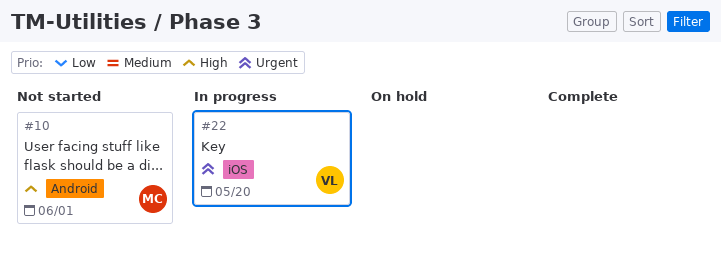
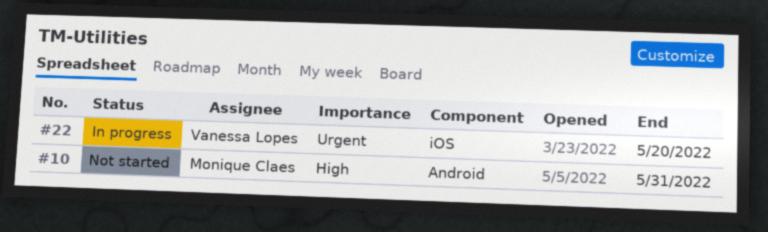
#10, due: Jun 1 -> May 31

